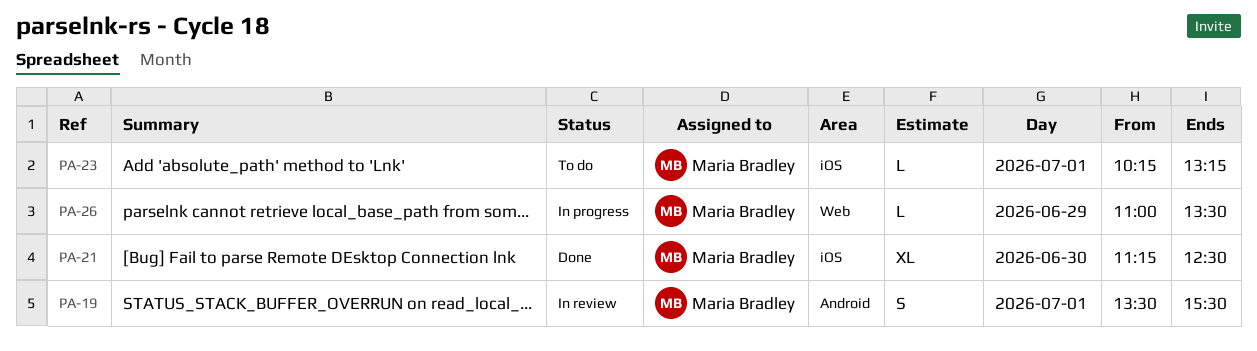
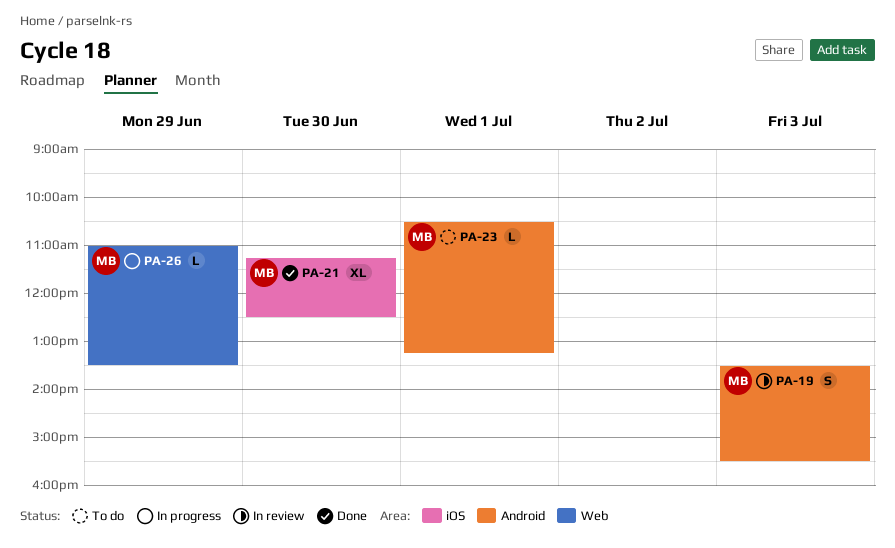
PA-19, day: Jul 1 -> Jul 3
PA-23, label: iOS -> Android
PA-23, begins: 10:15 -> 10:30

